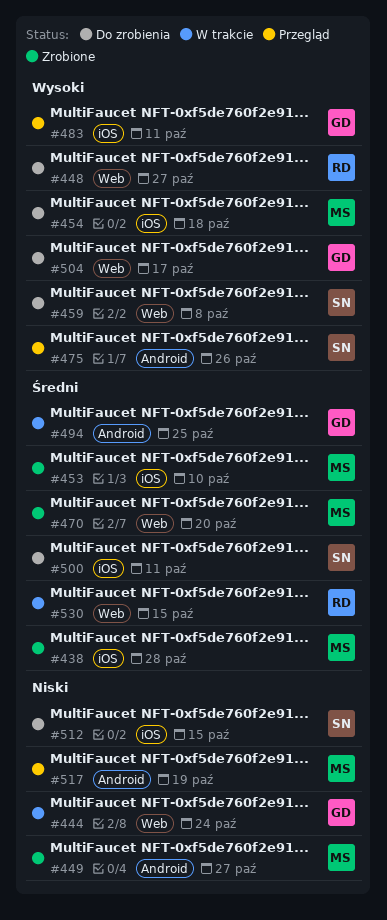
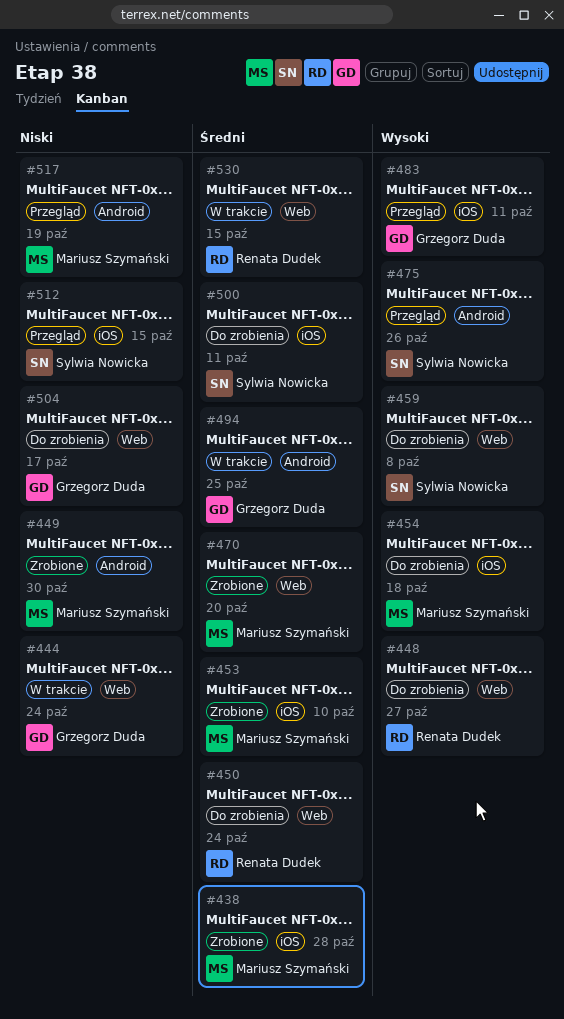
#449, due: Oct 27 -> Oct 30
#450: none -> present
#504, priority: Wysoki -> Niski
#512, status: Do zrobienia -> Przegląd

